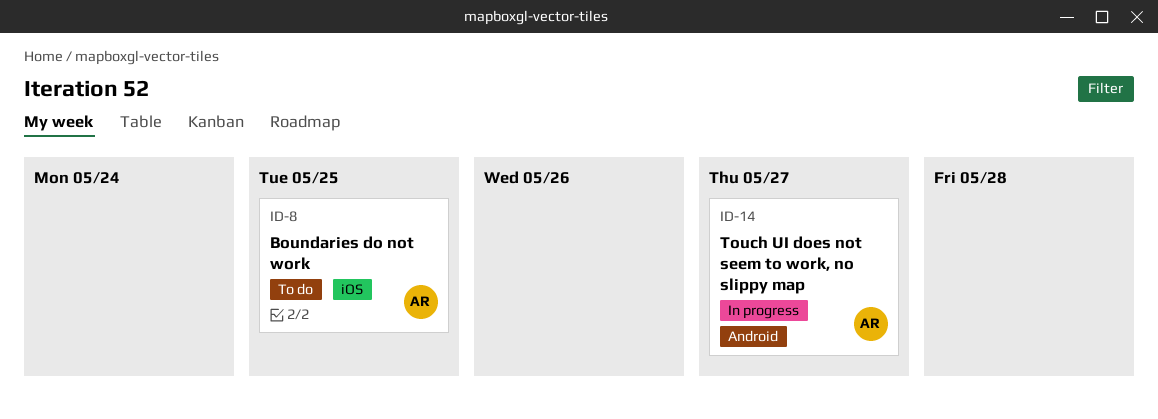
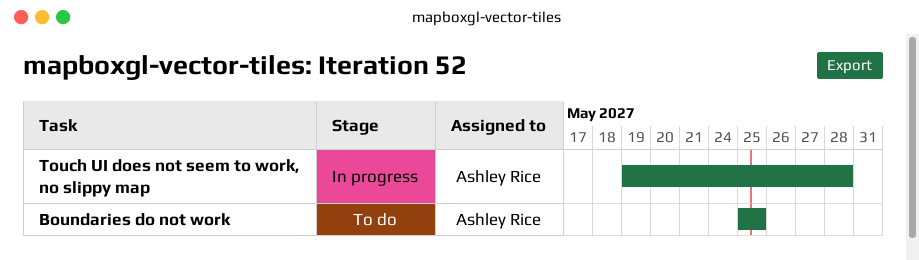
Touch UI does not seem to work, no slippy map, due: May 27 -> May 28

